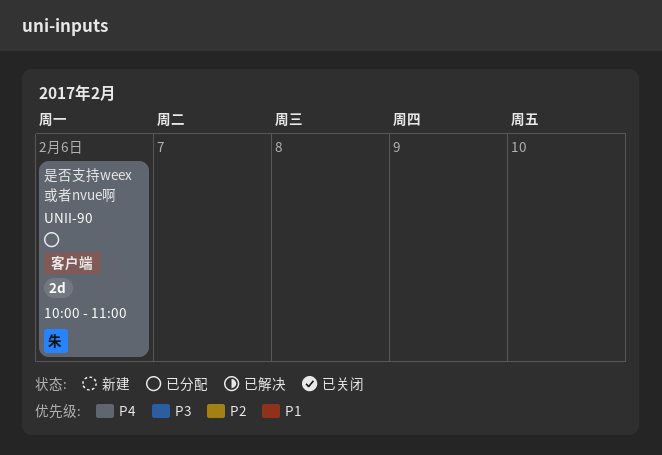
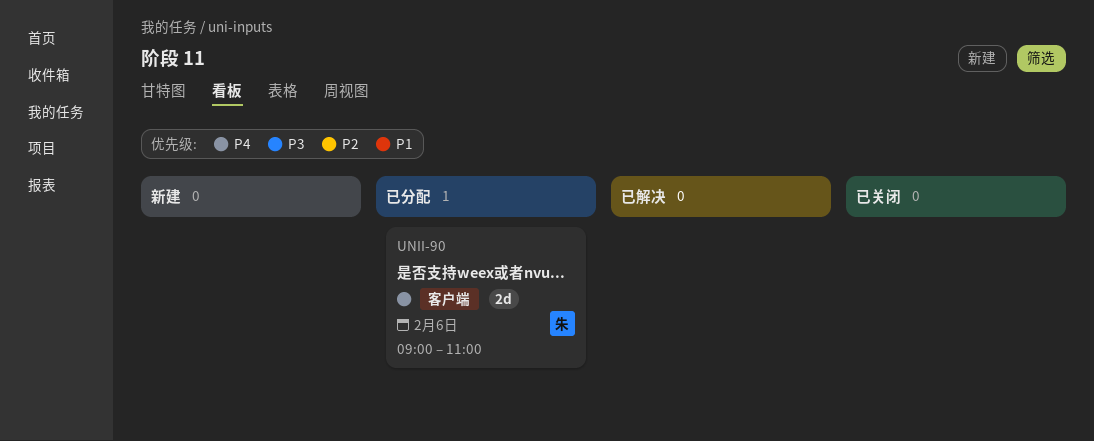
UNII-90, begins: 10:00 -> 09:00

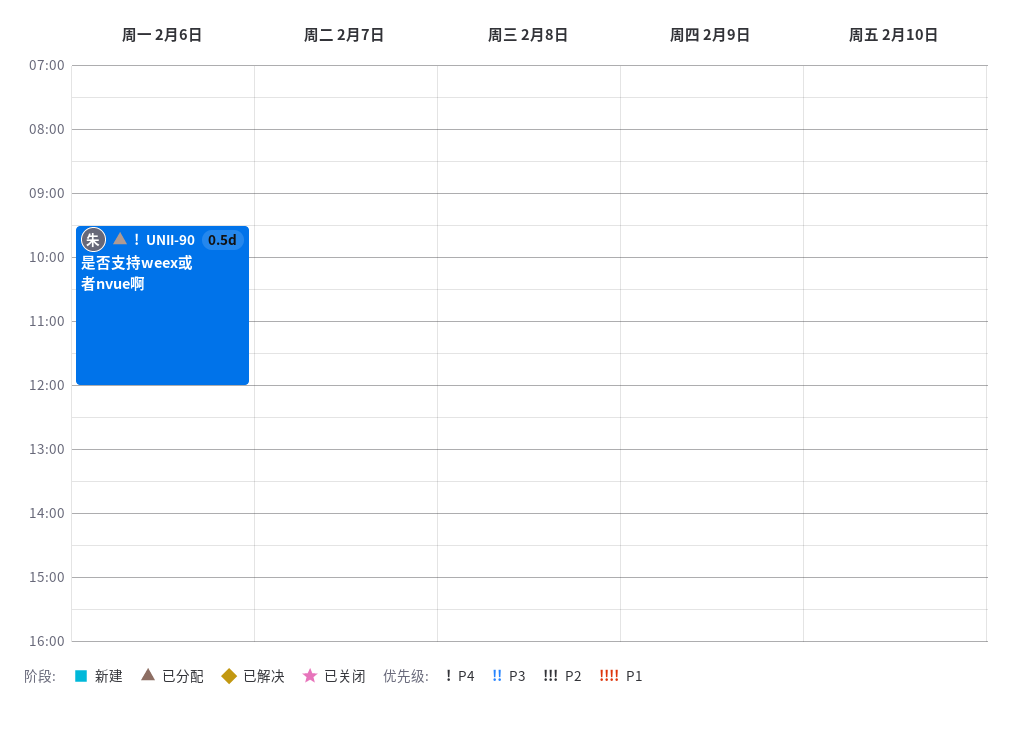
UNII-90, estimate: 2d -> 0.5d
UNII-90, begins: 09:00 -> 09:30
UNII-90, ends: 11:00 -> 12:00

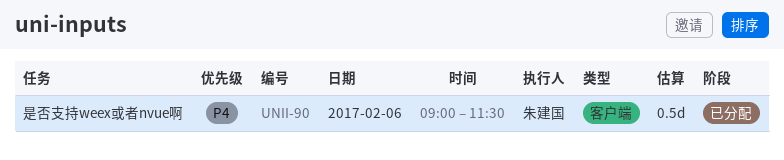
UNII-90, begins: 09:30 -> 09:00
UNII-90, ends: 12:00 -> 11:30

